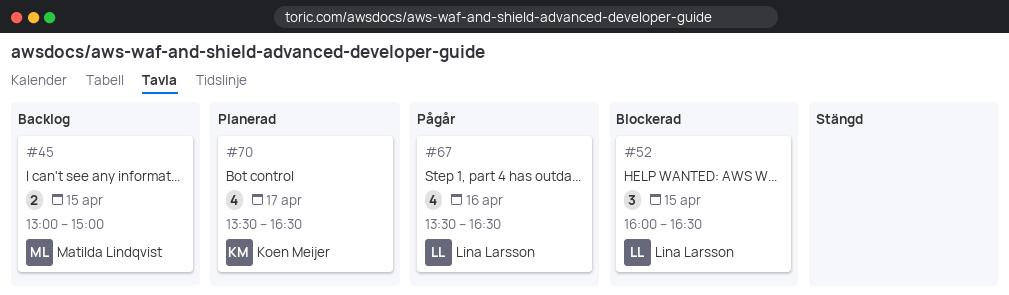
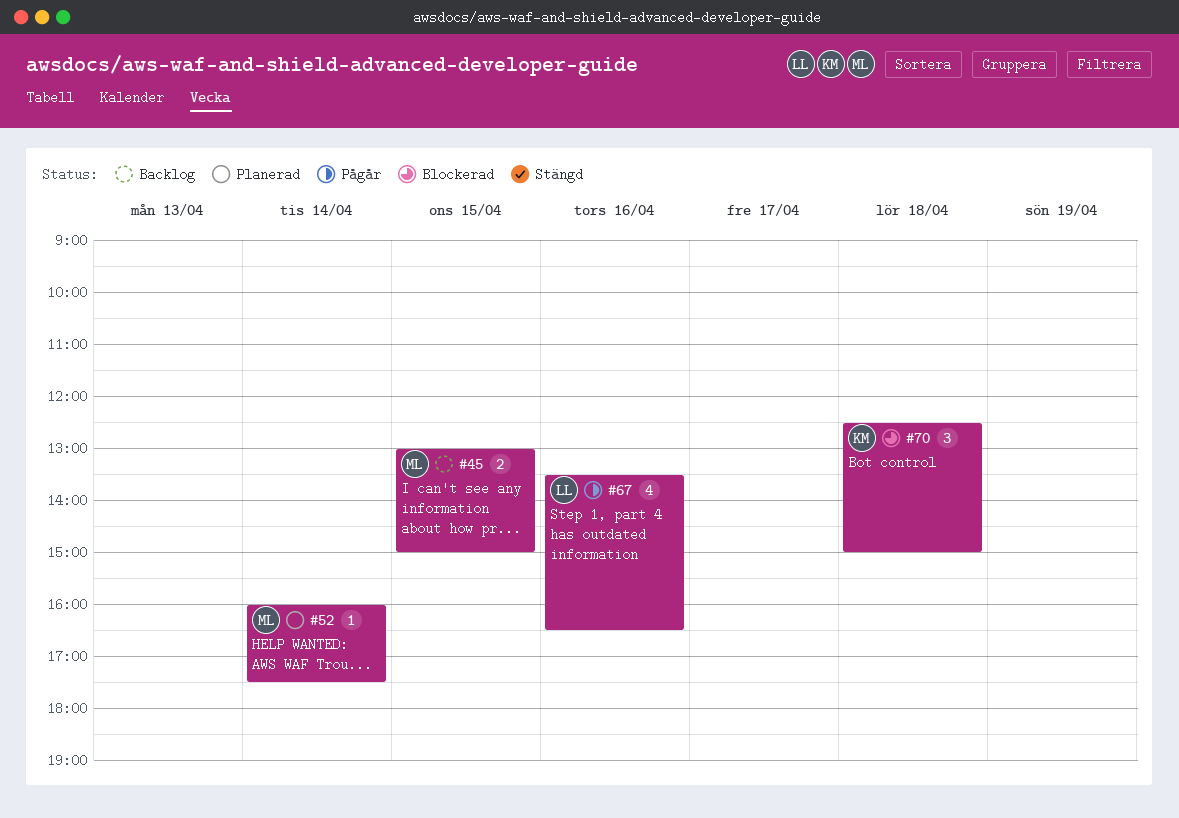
#52, status: Blockerad -> Planerad
#52, owner: Lina Larsson -> Matilda Lindqvist
#52, estimate: 3 -> 1
#52, day: Apr 15 -> Apr 14
#52, ends: 16:30 -> 17:30
#70, status: Planerad -> Blockerad
#70, estimate: 4 -> 3
#70, day: Apr 17 -> Apr 18
#70, begins: 13:30 -> 12:30
#70, ends: 16:30 -> 15:00

